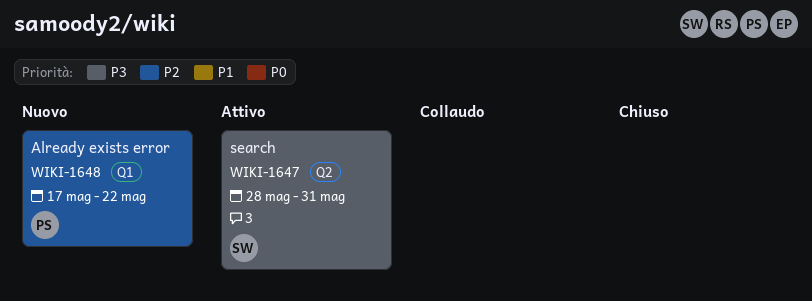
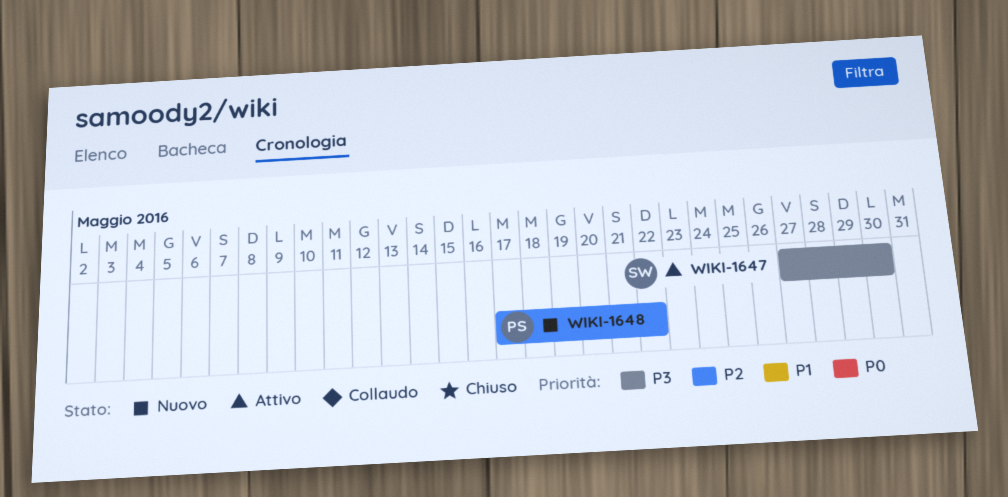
WIKI-1647, start: May 28 -> May 27
WIKI-1647, due: May 31 -> May 30

